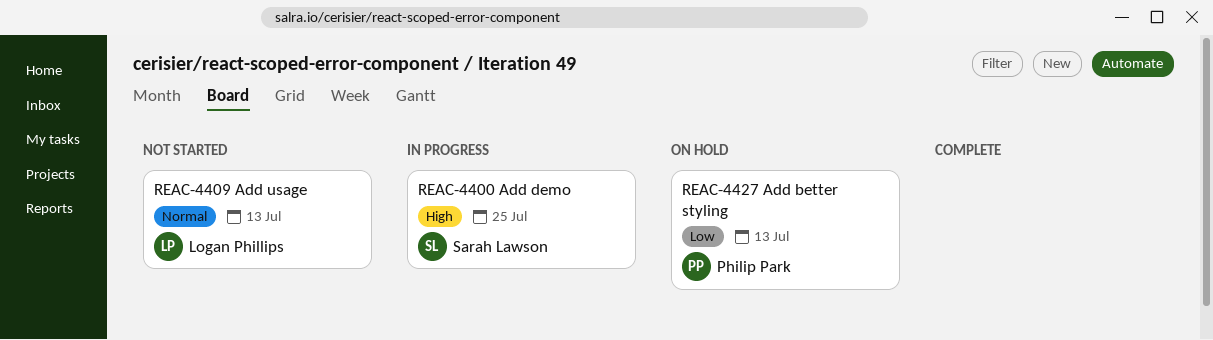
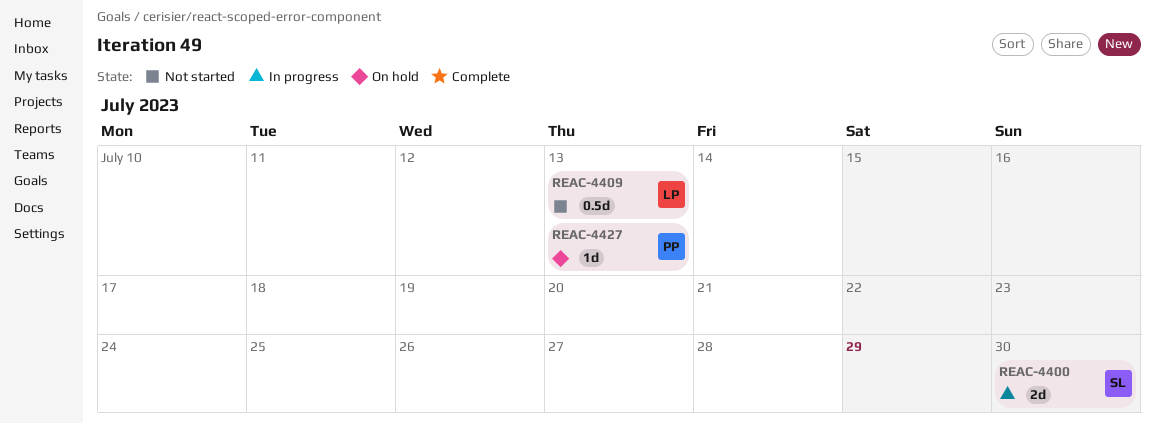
REAC-4400, due: Jul 25 -> Jul 30

